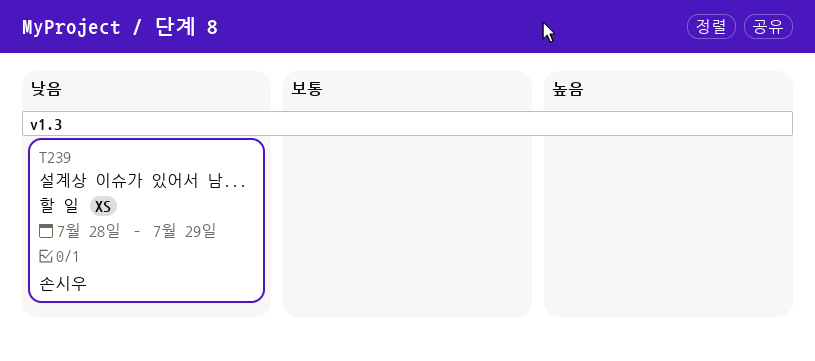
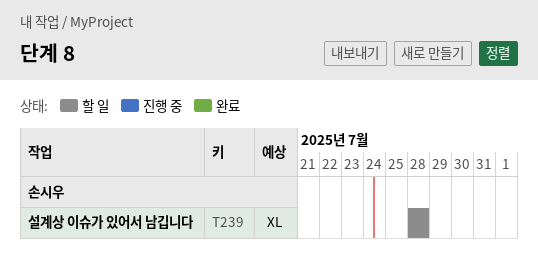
T239, estimate: XS -> XL
T239, due: Jul 29 -> Jul 28

